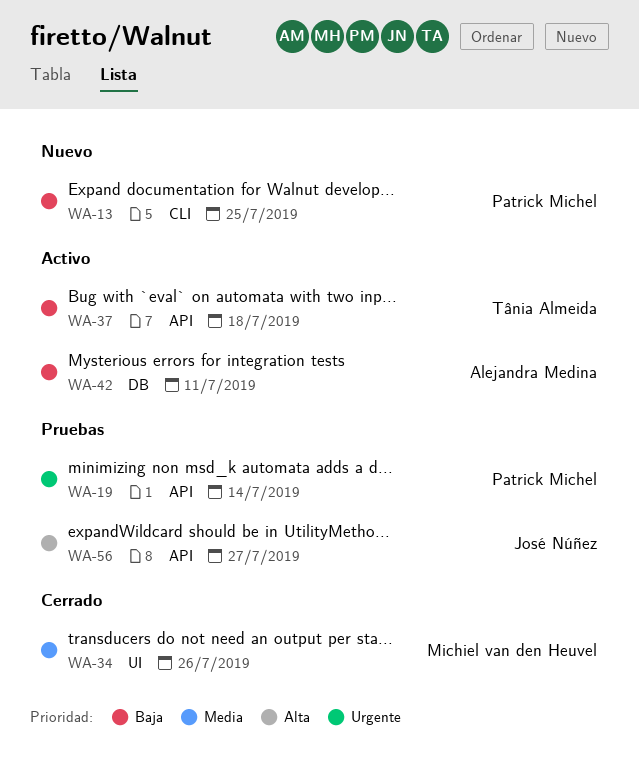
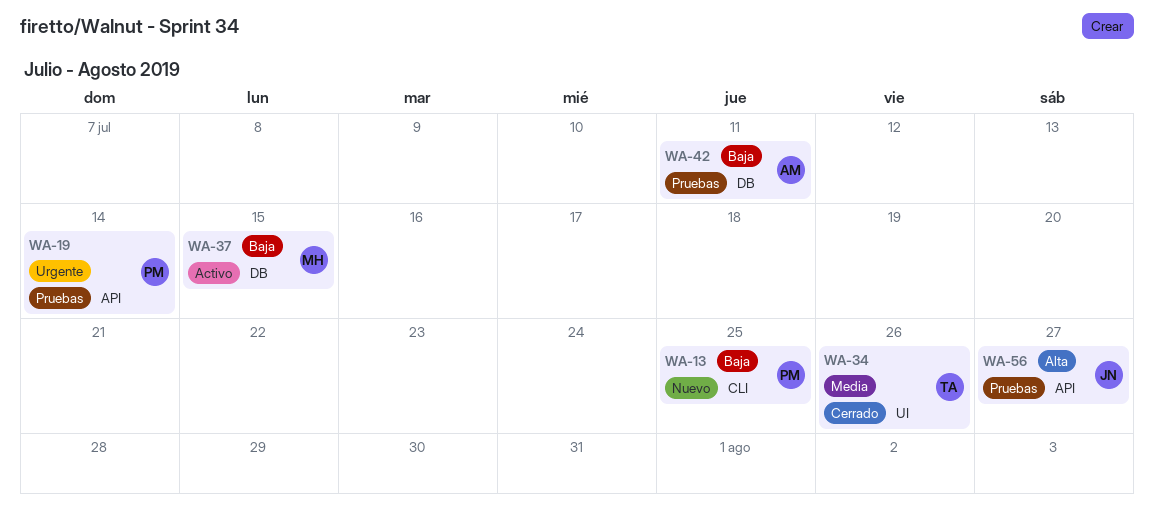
WA-34, owner: Michiel van den Heuvel -> Tânia Almeida
WA-37, owner: Tânia Almeida -> Michiel van den Heuvel
WA-37, label: API -> DB
WA-37, due: Jul 18 -> Jul 15
WA-42, status: Activo -> Pruebas

